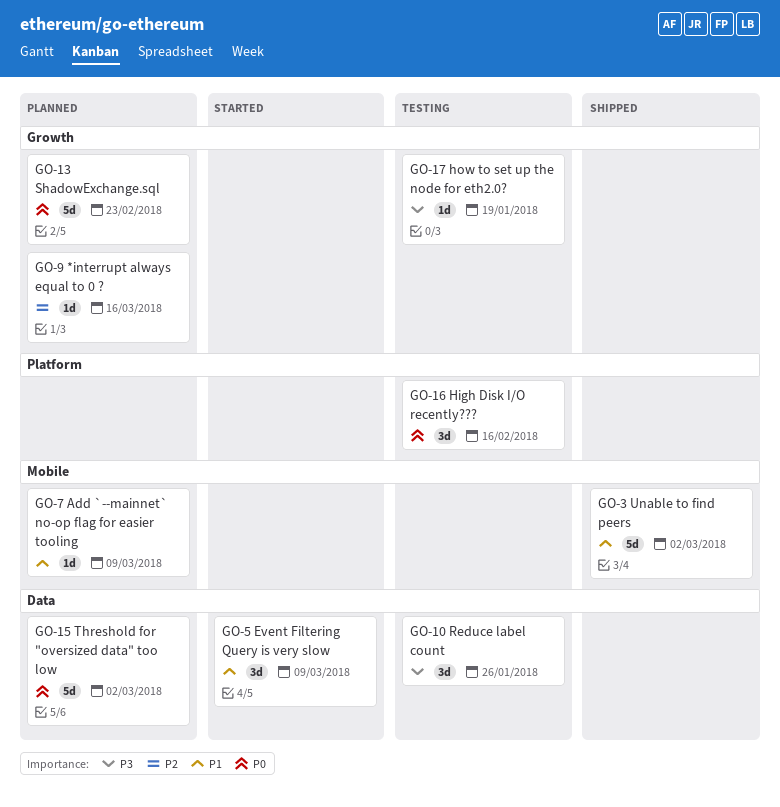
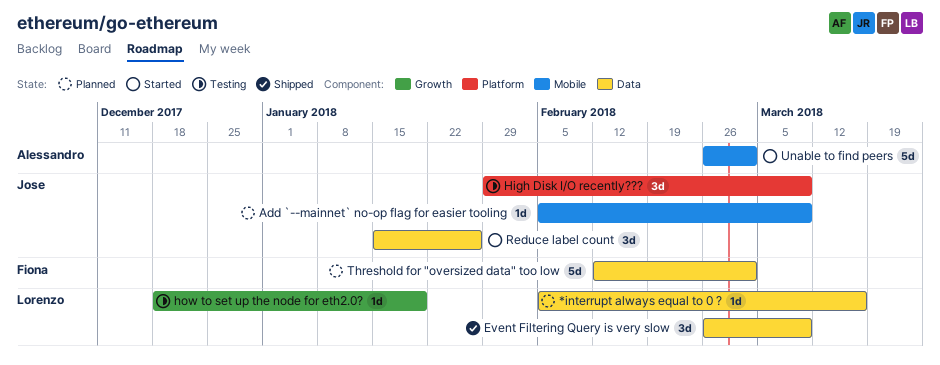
*interrupt always equal to 0 ?, label: Growth -> Data
Event Filtering Query is very slow, status: Started -> Shipped
High Disk I/O recently???, due: Feb 16 -> Mar 9
Reduce label count, status: Testing -> Started
ShadowExchange.sql: present -> none
Unable to find peers, status: Shipped -> Started

